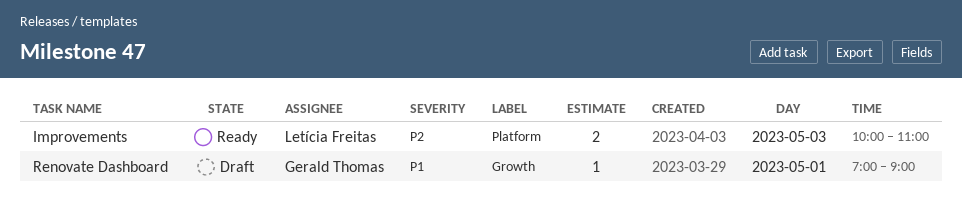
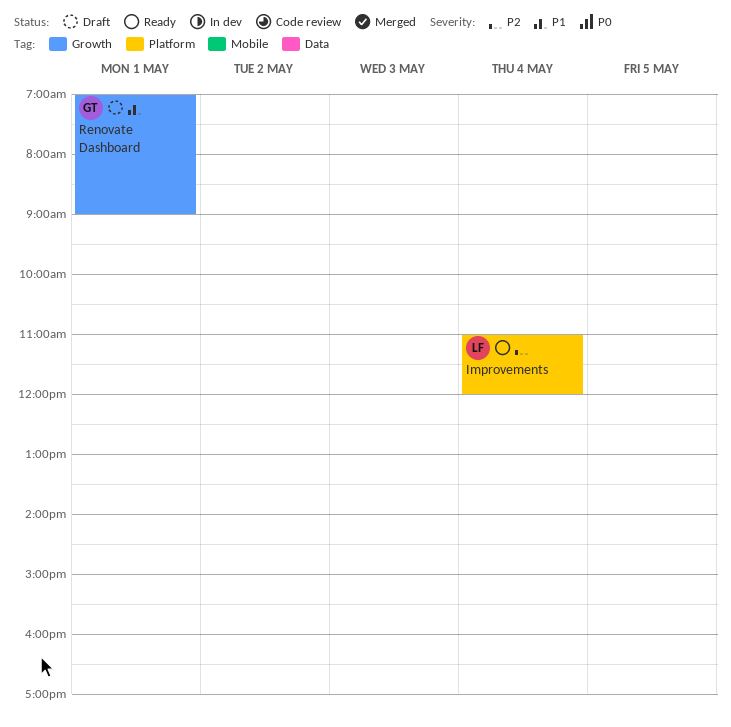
Improvements, day: May 3 -> May 4
Improvements, begins: 10:00 -> 11:00
Improvements, ends: 11:00 -> 12:00

